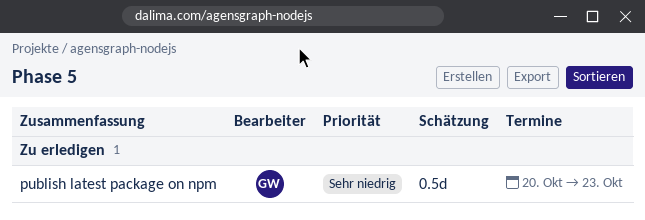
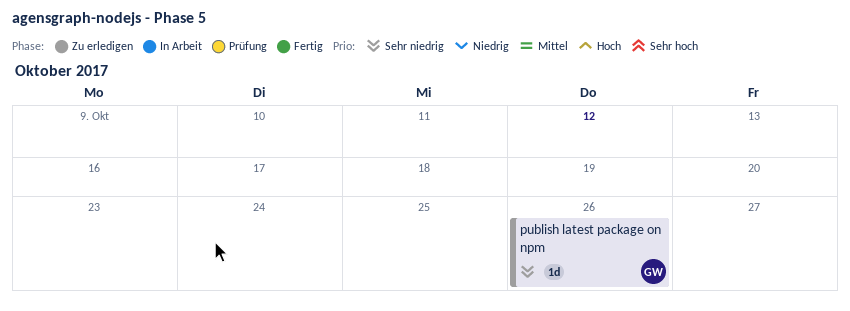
publish latest package on npm, estimate: 0.5d -> 1d
publish latest package on npm, due: Oct 23 -> Oct 26

